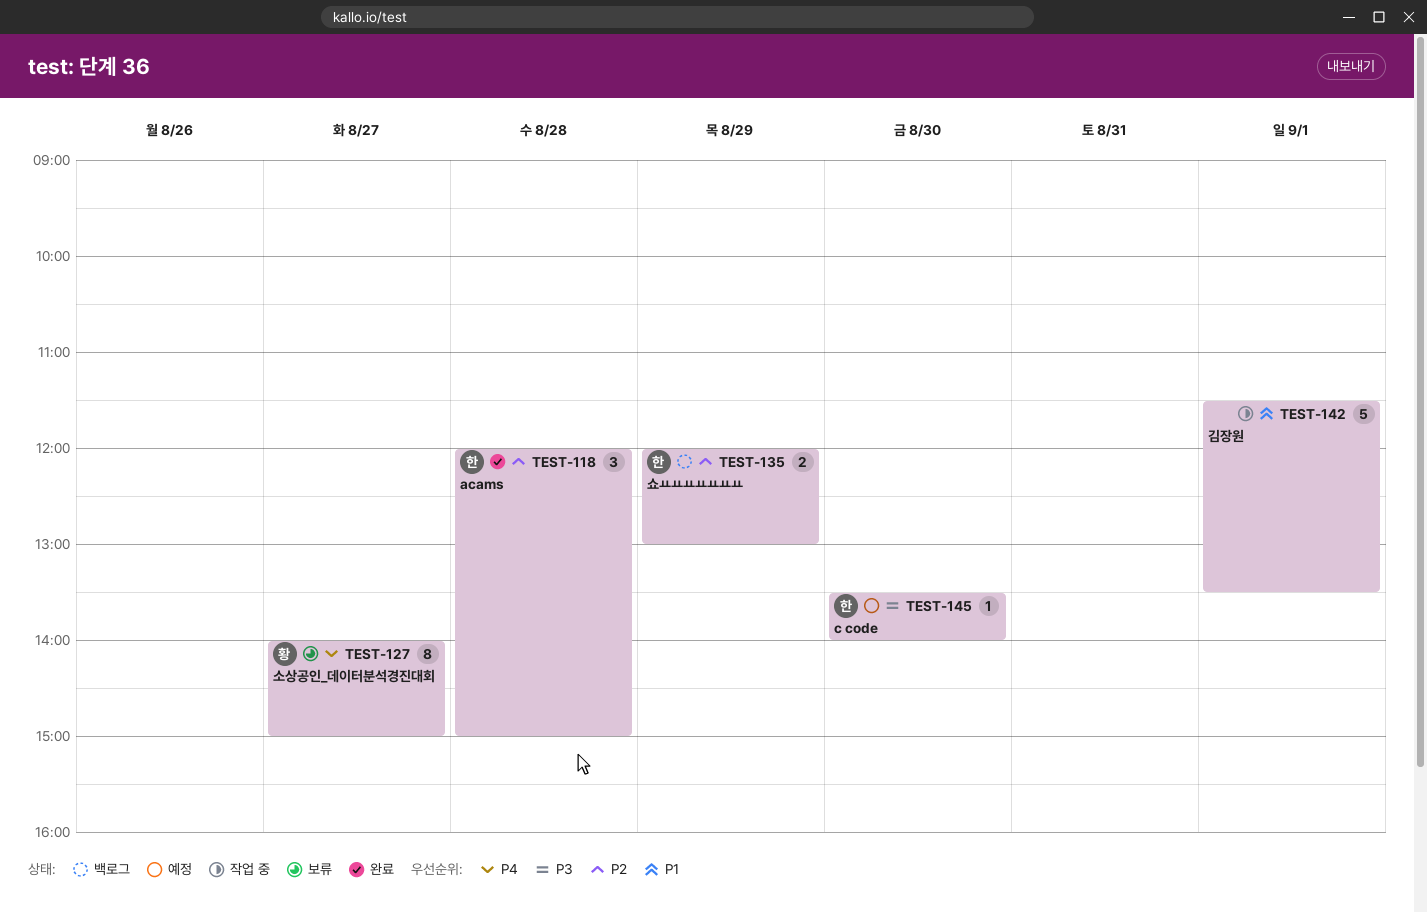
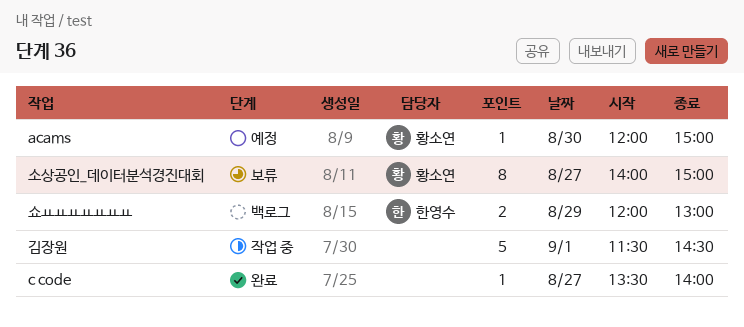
acams, status: 완료 -> 예정
acams, owner: 한영수 -> 황소연
acams, estimate: 3 -> 1
acams, day: Aug 28 -> Aug 30
c code, status: 예정 -> 완료
c code, owner: 한영수 -> none
c code, day: Aug 30 -> Aug 27
김장원, ends: 13:30 -> 14:30

